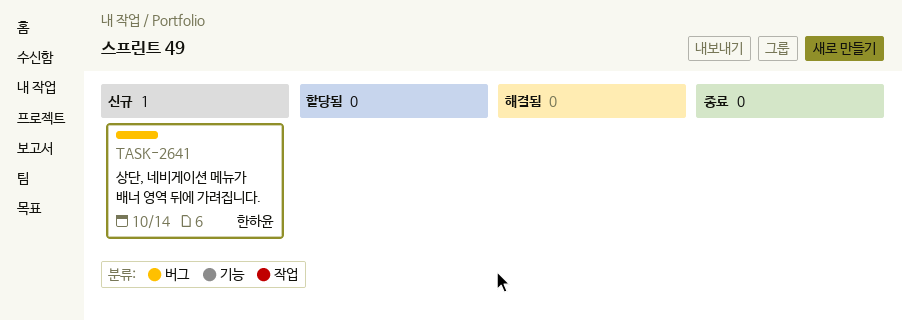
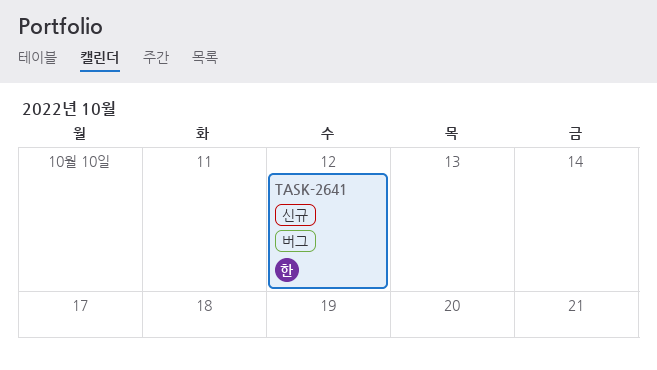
TASK-2641, due: Oct 14 -> Oct 12

